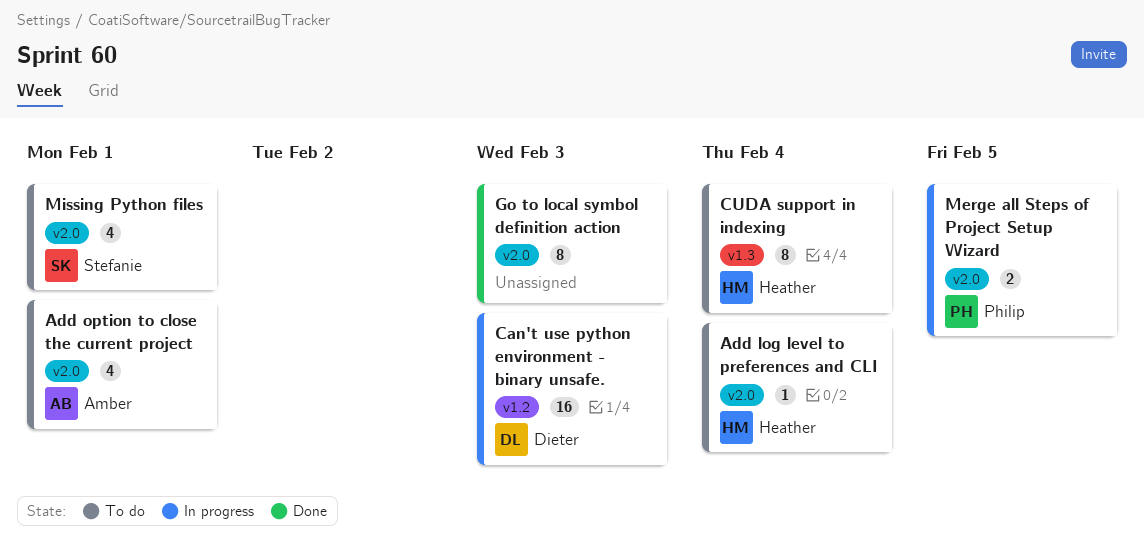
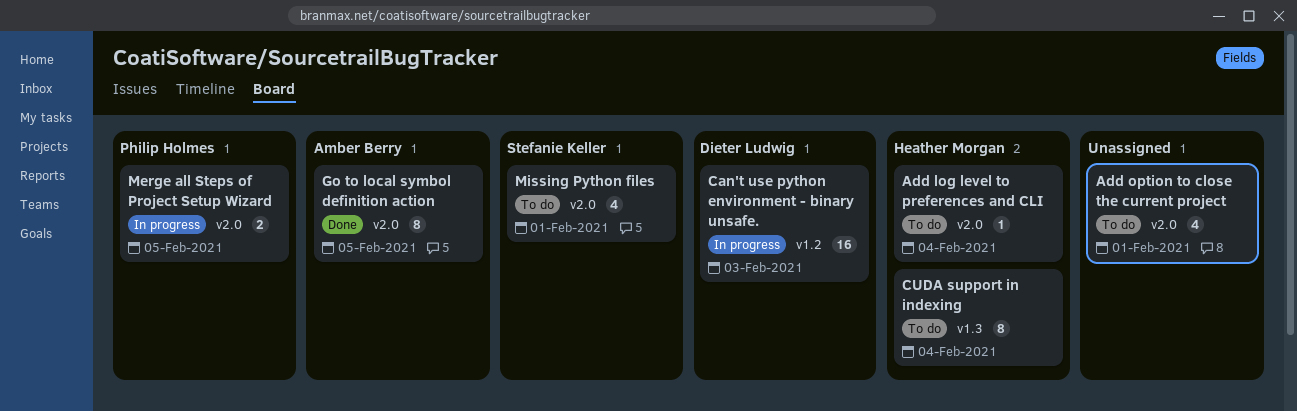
Add option to close the current project, owner: Amber Berry -> none
Go to local symbol definition action, owner: none -> Amber Berry
Go to local symbol definition action, due: Feb 3 -> Feb 5

